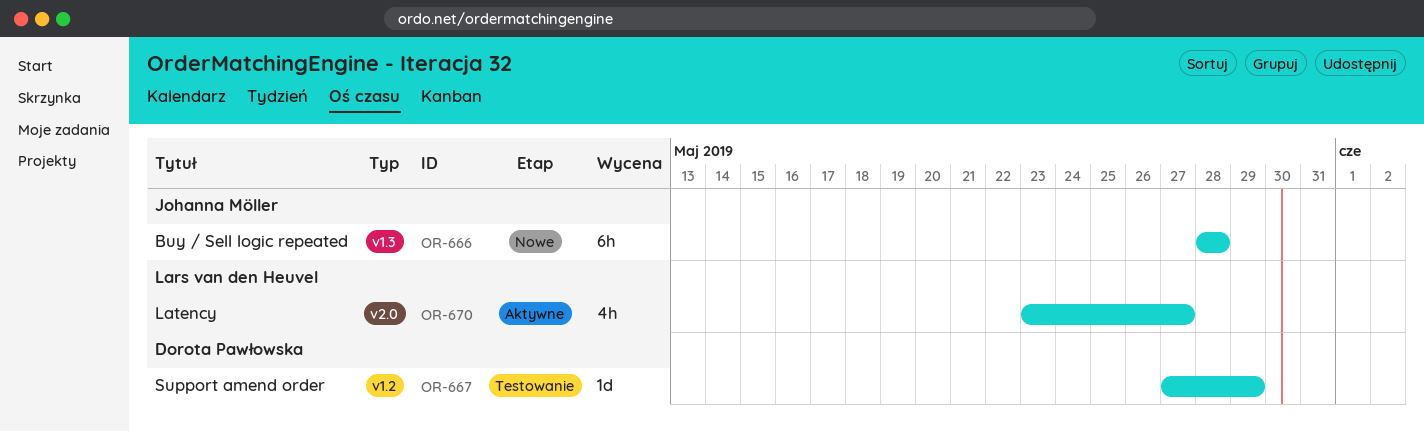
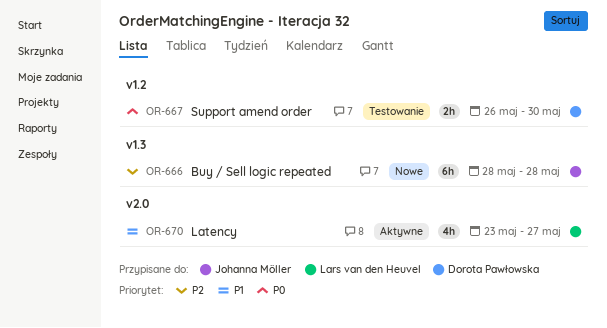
OR-667, estimate: 1d -> 2h
OR-667, start: May 27 -> May 26
OR-667, due: May 29 -> May 30

